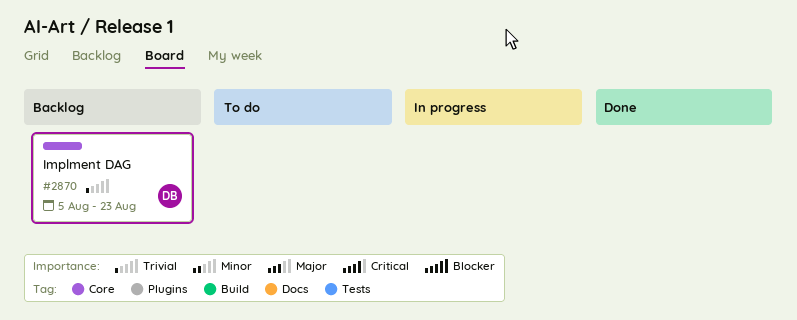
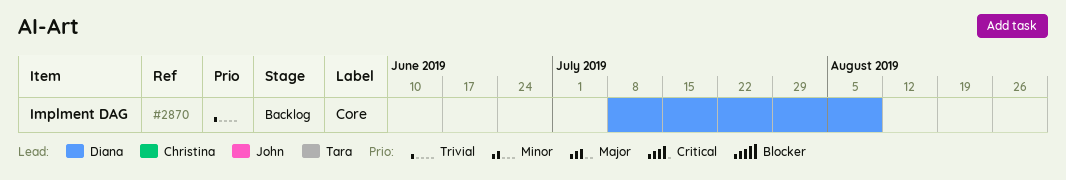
#2870, start: Aug 5 -> Jul 8
#2870, due: Aug 23 -> Aug 9

